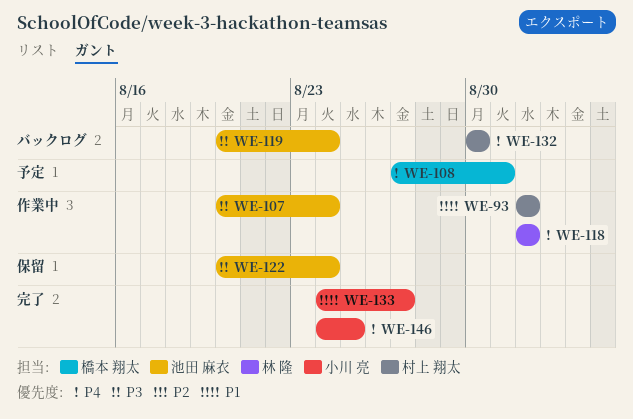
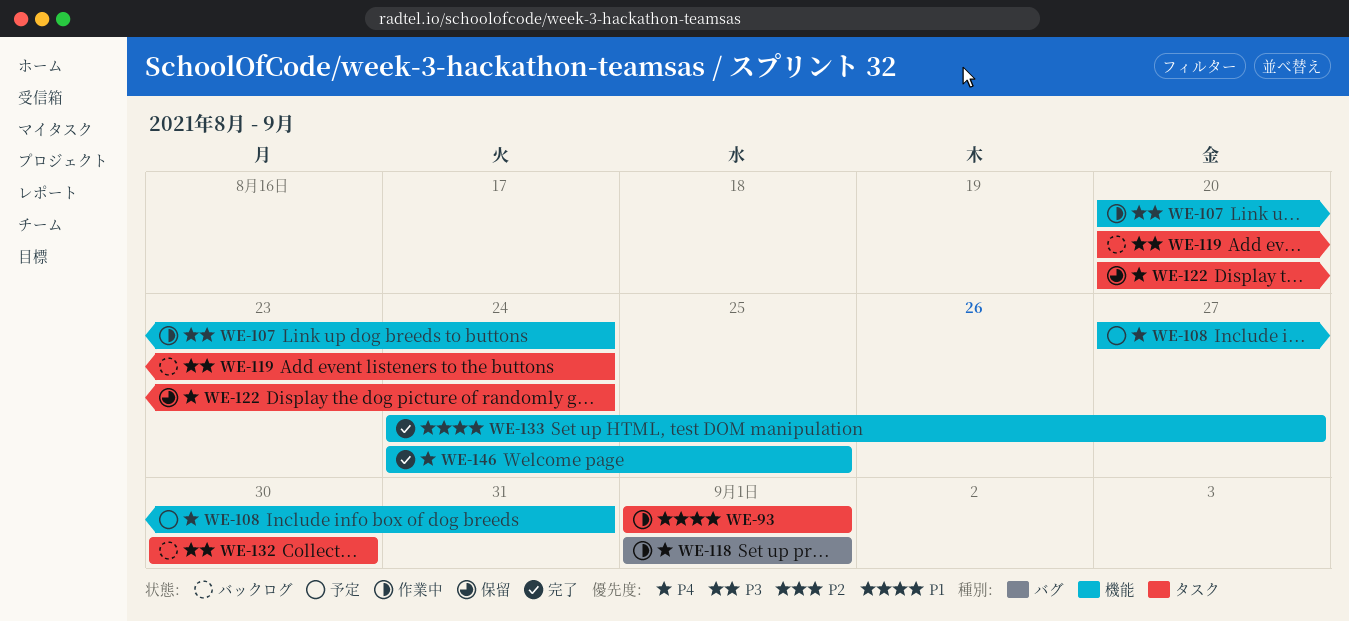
WE-122, priority: P3 -> P4
WE-132, priority: P4 -> P3

